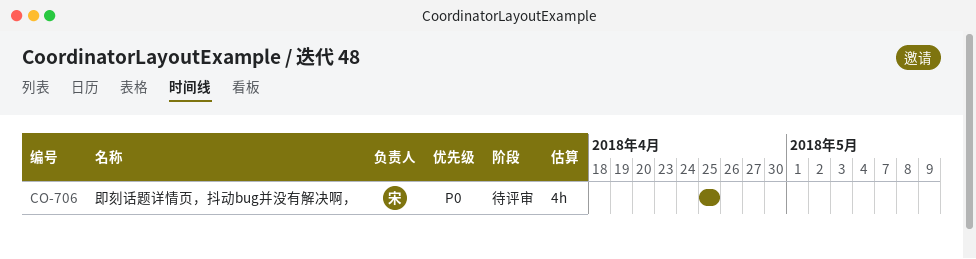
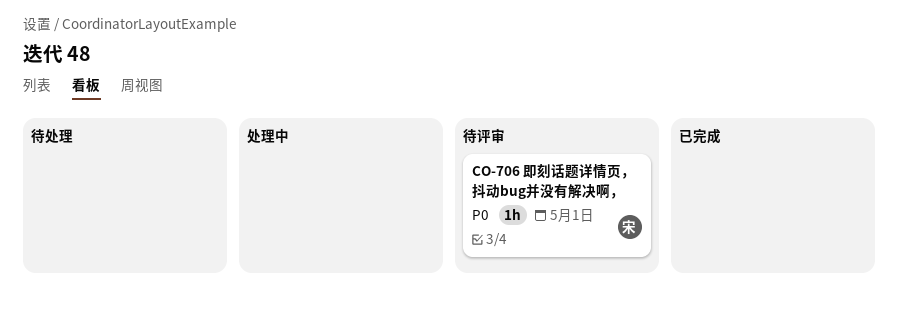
CO-706, estimate: 4h -> 1h
CO-706, due: Apr 25 -> May 1

